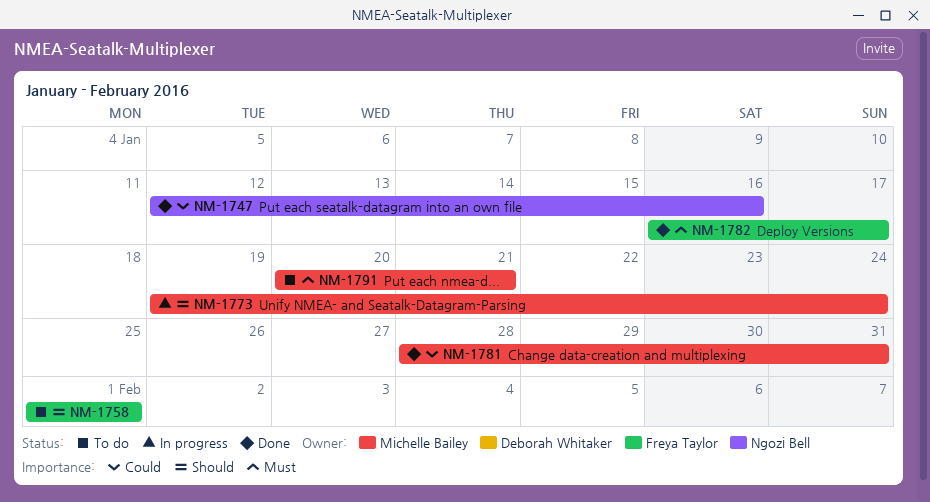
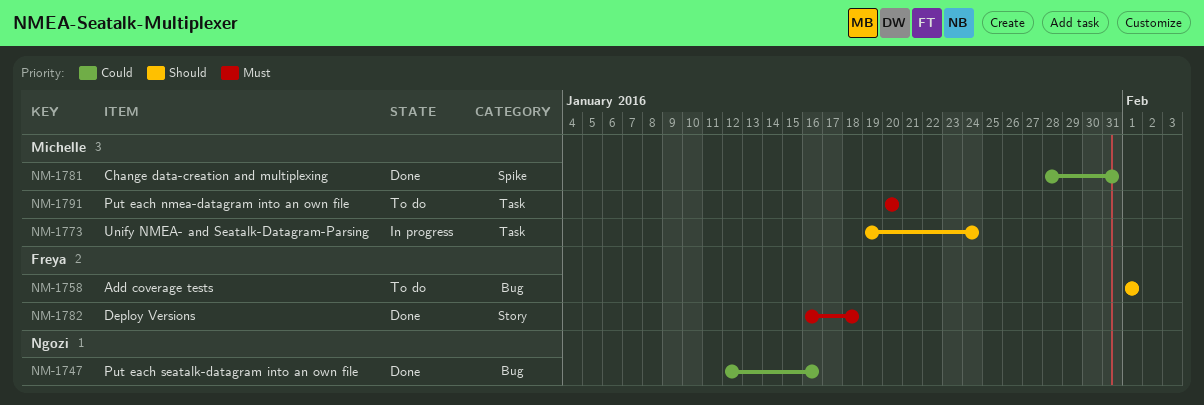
NM-1782, due: Jan 17 -> Jan 18
NM-1791, due: Jan 21 -> Jan 20

